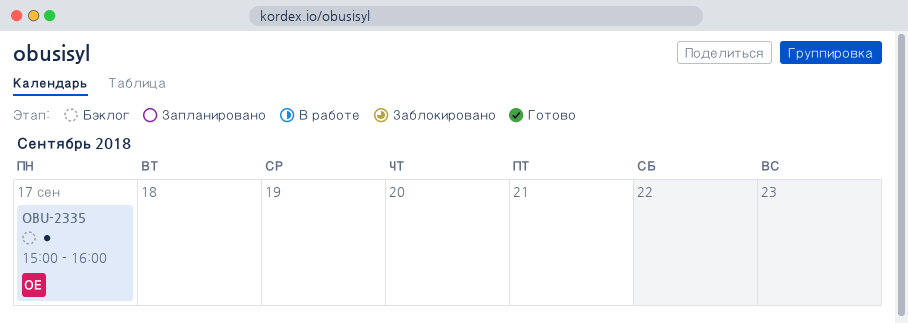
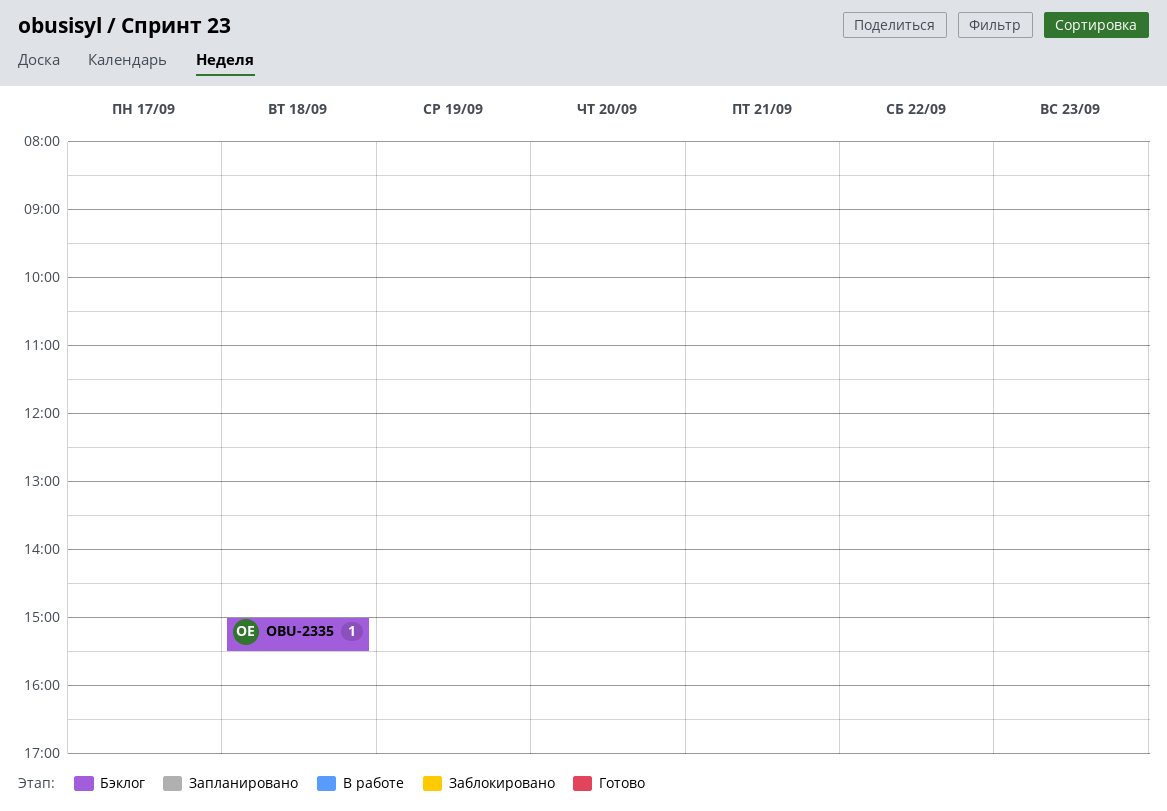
OBU-2335, day: Sep 17 -> Sep 18
OBU-2335, ends: 16:00 -> 15:30

